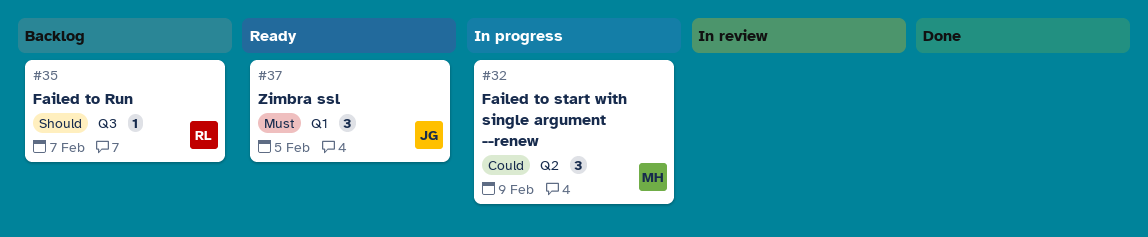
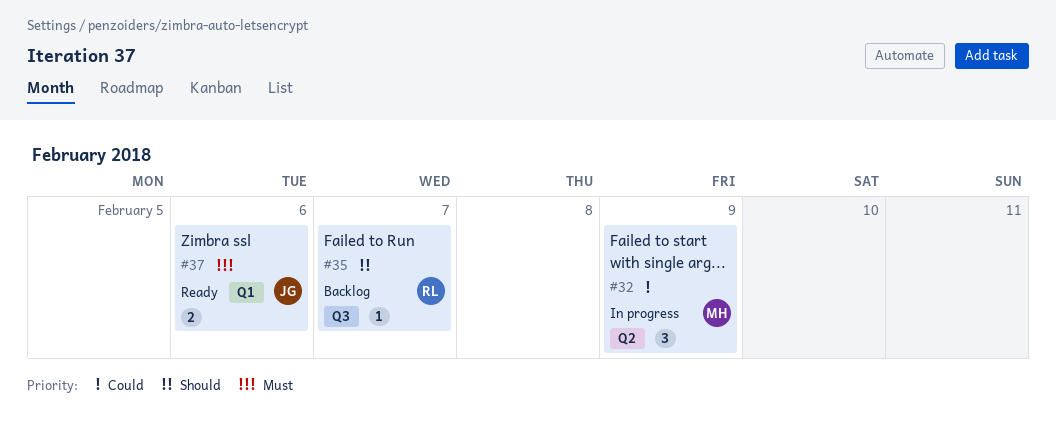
#37, estimate: 3 -> 2
#37, due: Feb 5 -> Feb 6

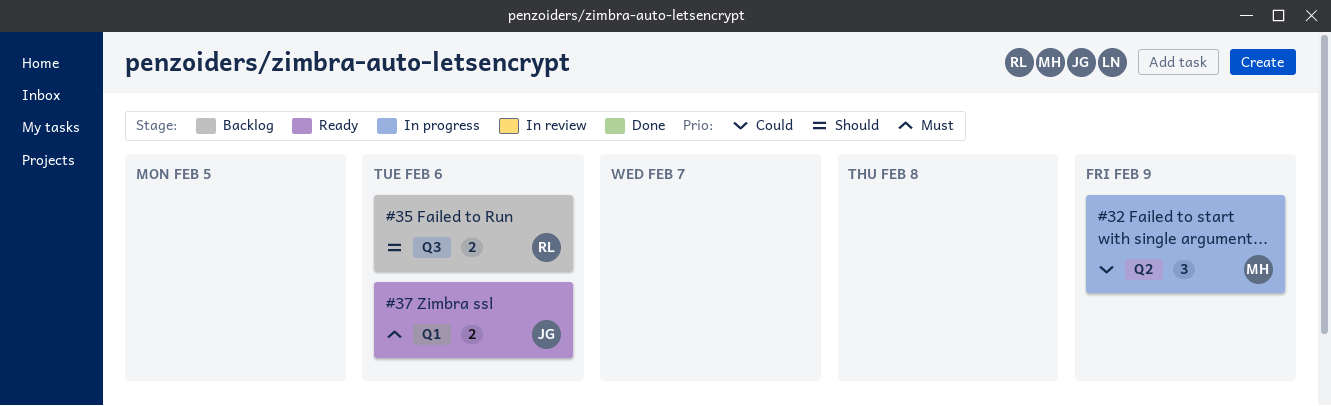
#35, estimate: 1 -> 2
#35, due: Feb 7 -> Feb 6

